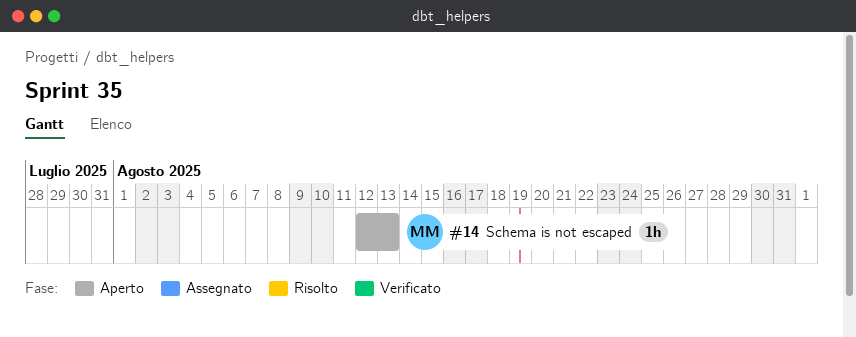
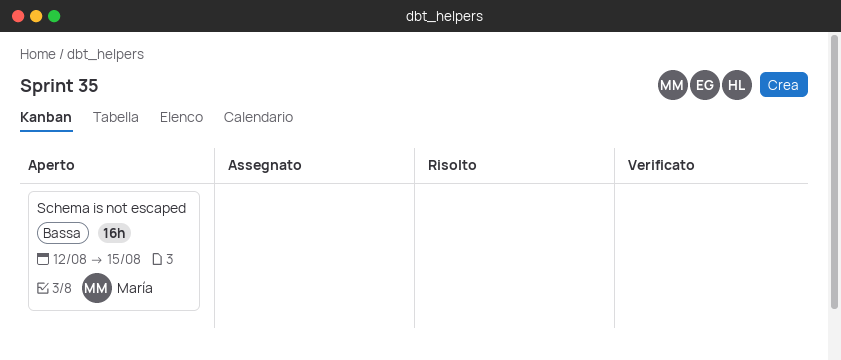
Schema is not escaped, estimate: 1h -> 16h
Schema is not escaped, due: Aug 13 -> Aug 15

